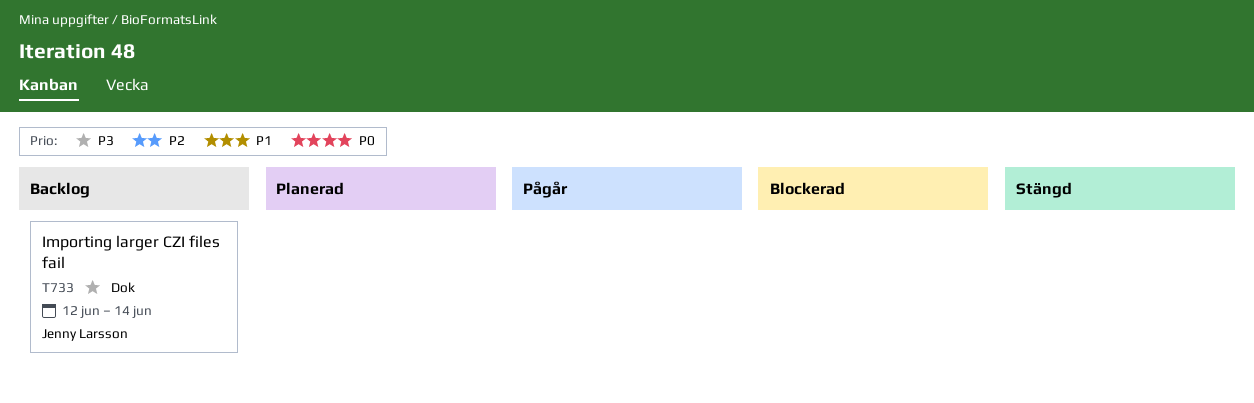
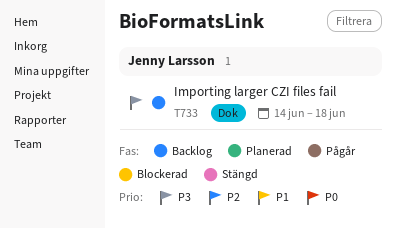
T733, start: Jun 12 -> Jun 14
T733, due: Jun 14 -> Jun 18

